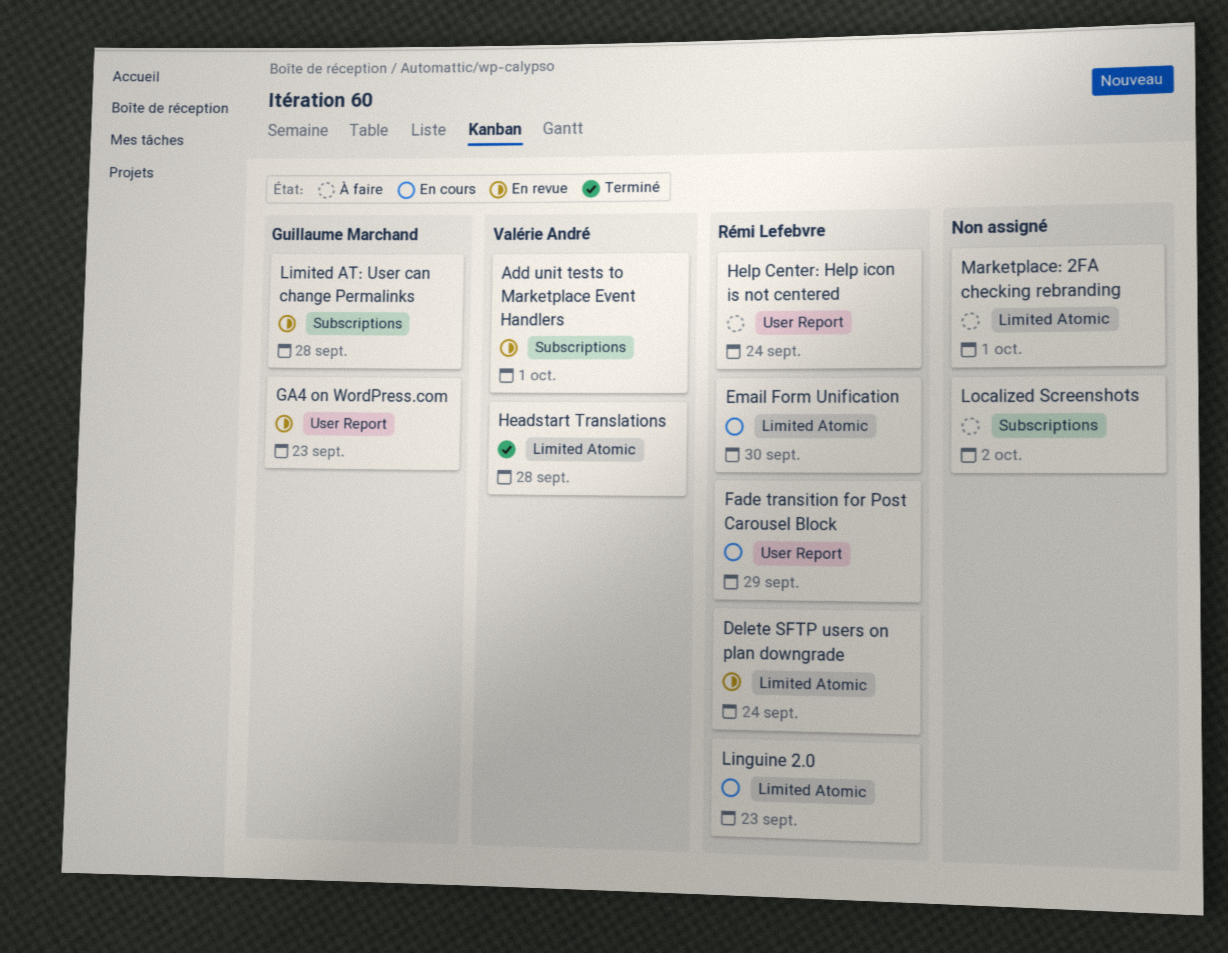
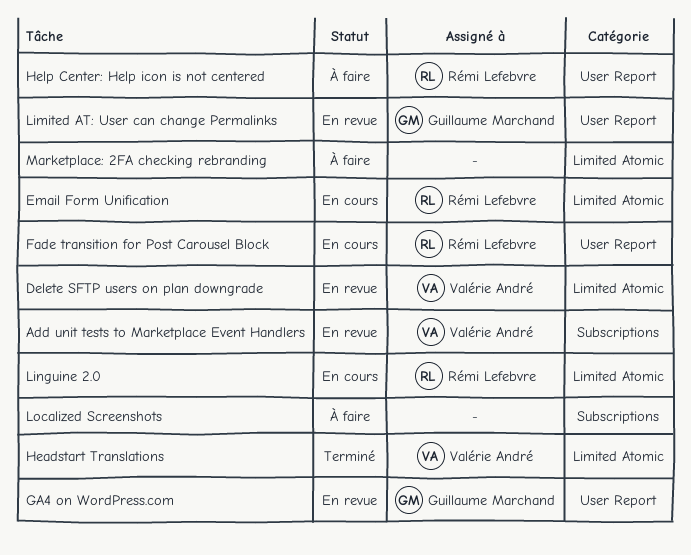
Delete SFTP users on plan downgrade, owner: Rémi Lefebvre -> Valérie André
Limited AT: User can change Permalinks, label: Subscriptions -> User Report

